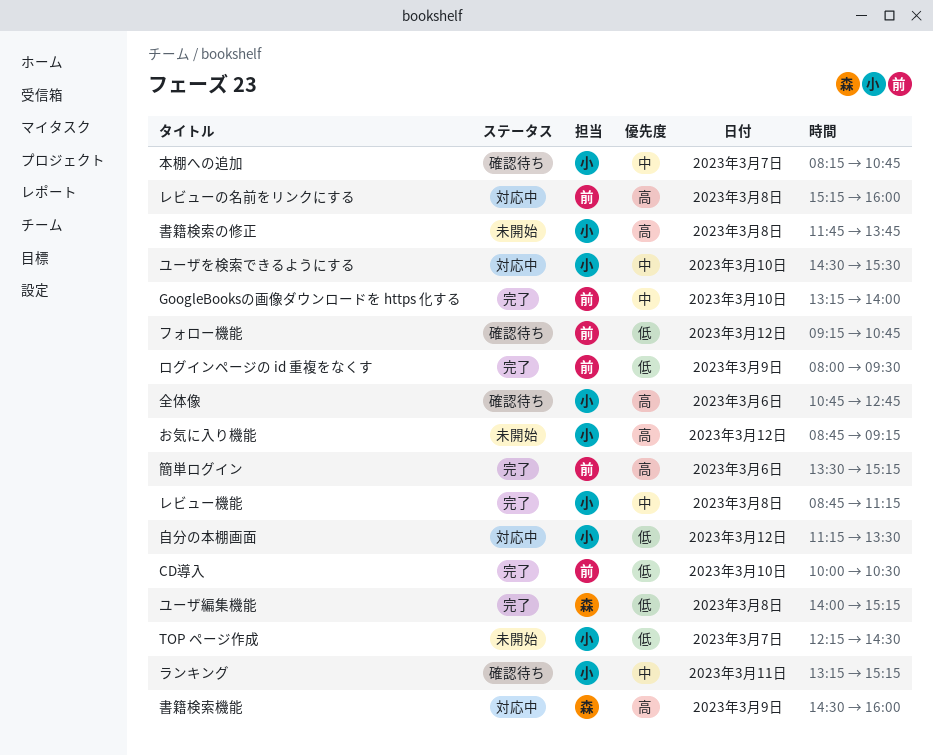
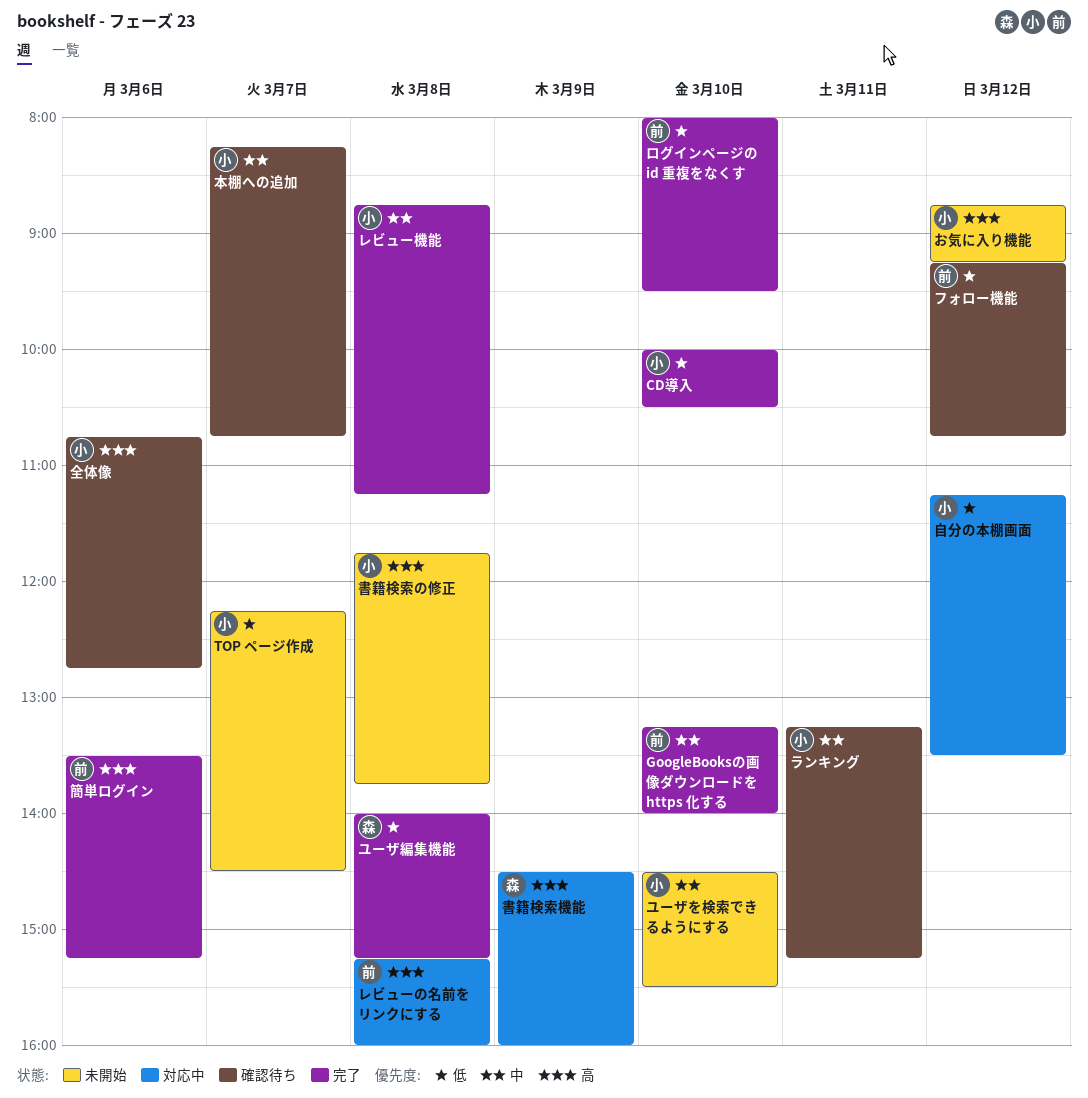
CD導入, owner: 前 -> 小
ユーザを検索できるようにする, status: 対応中 -> 未開始
ログインページの id 重複をなくす, day: Mar 9 -> Mar 10

